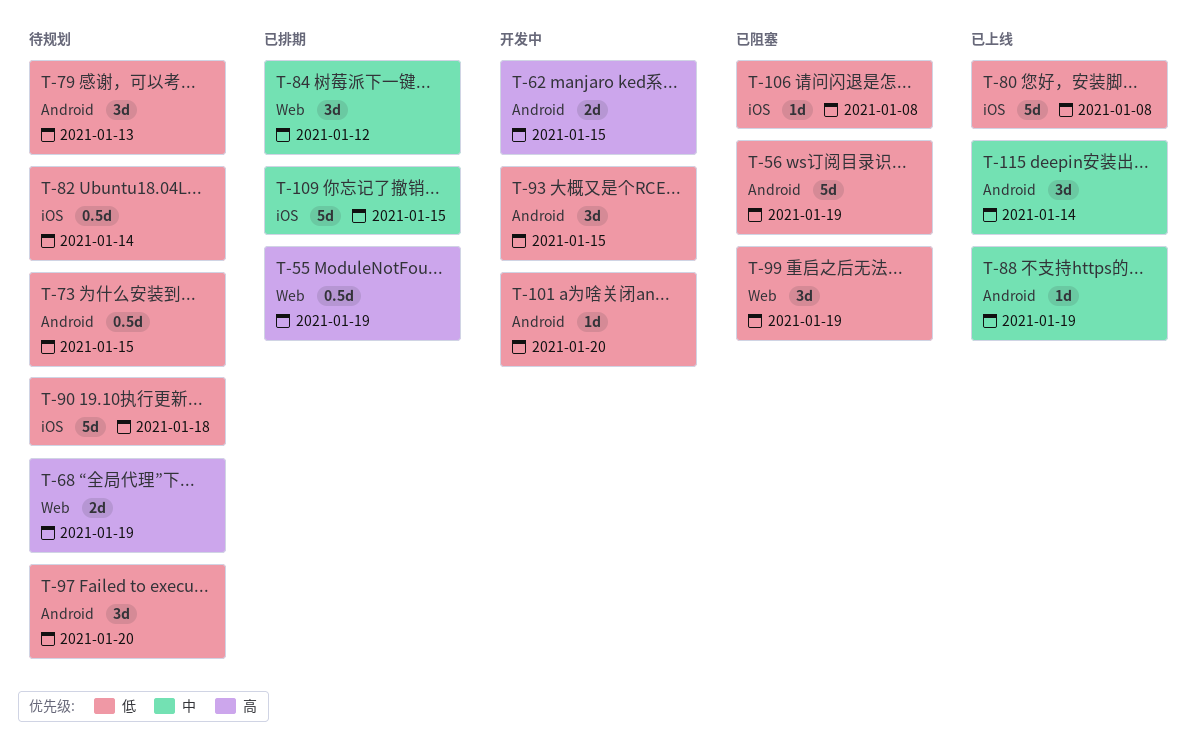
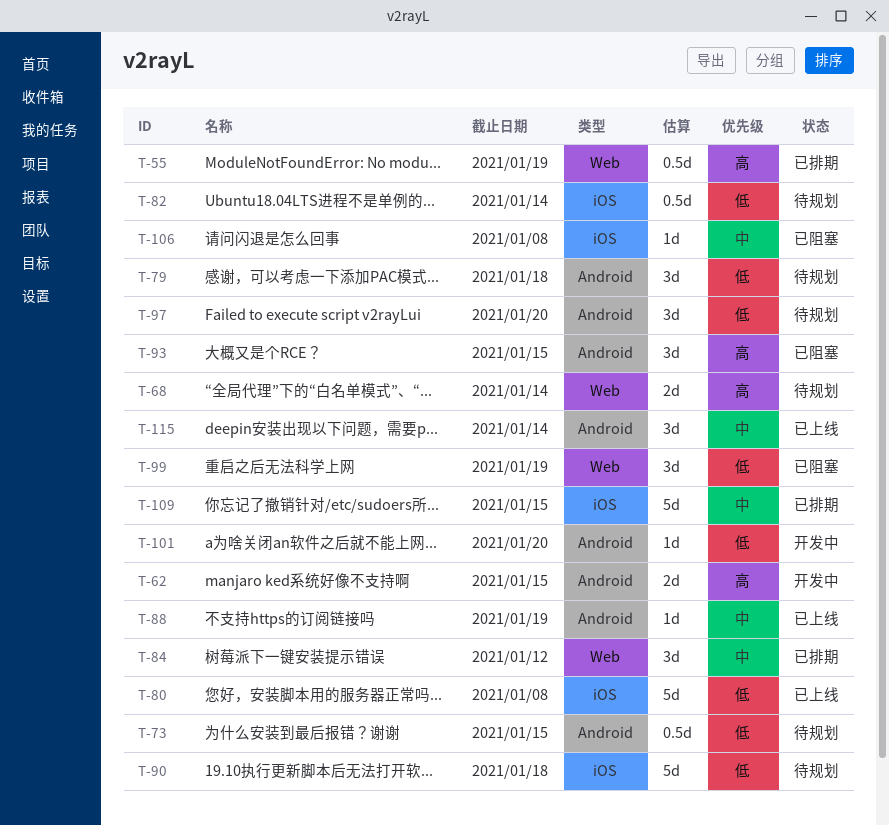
T-56: present -> none
T-68, due: Jan 19 -> Jan 14
T-79, due: Jan 13 -> Jan 18
T-93, status: 开发中 -> 已阻塞
T-93, priority: 低 -> 高
T-106, priority: 低 -> 中

